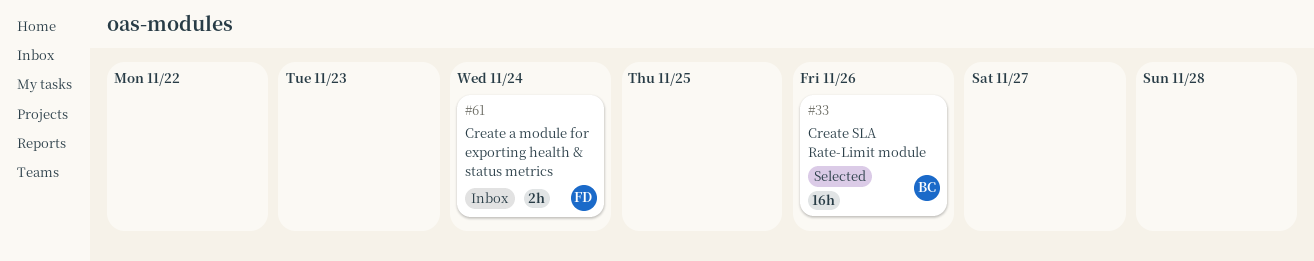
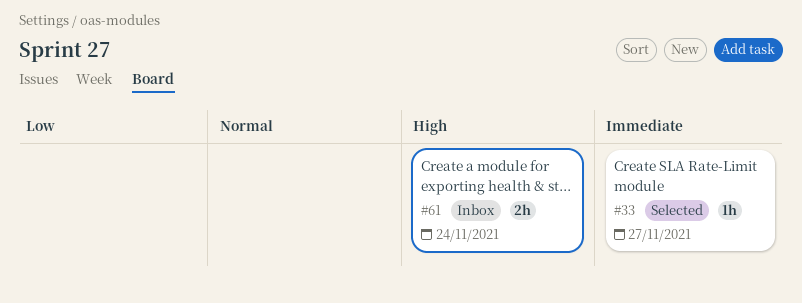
#33, estimate: 16h -> 1h
#33, due: Nov 26 -> Nov 27

